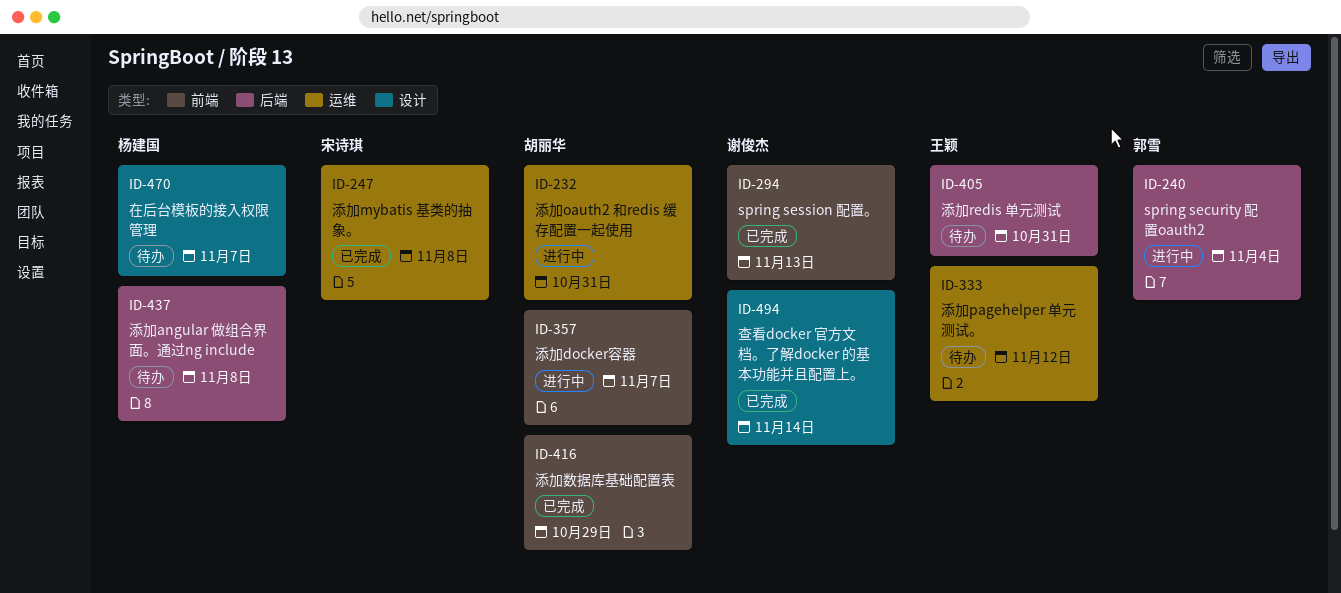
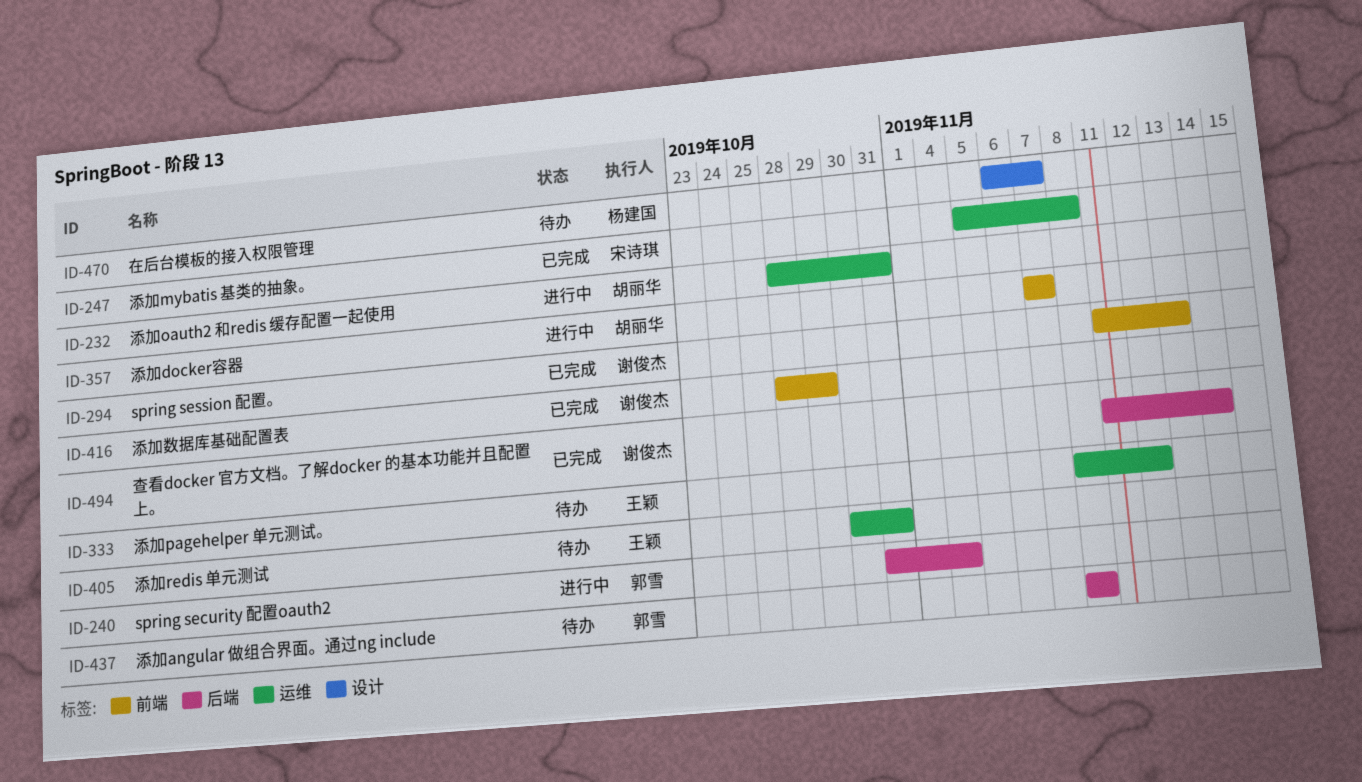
ID-405, label: 后端 -> 运维
ID-416, owner: 胡丽华 -> 谢俊杰
ID-437, owner: 杨建国 -> 郭雪
ID-494, label: 设计 -> 后端

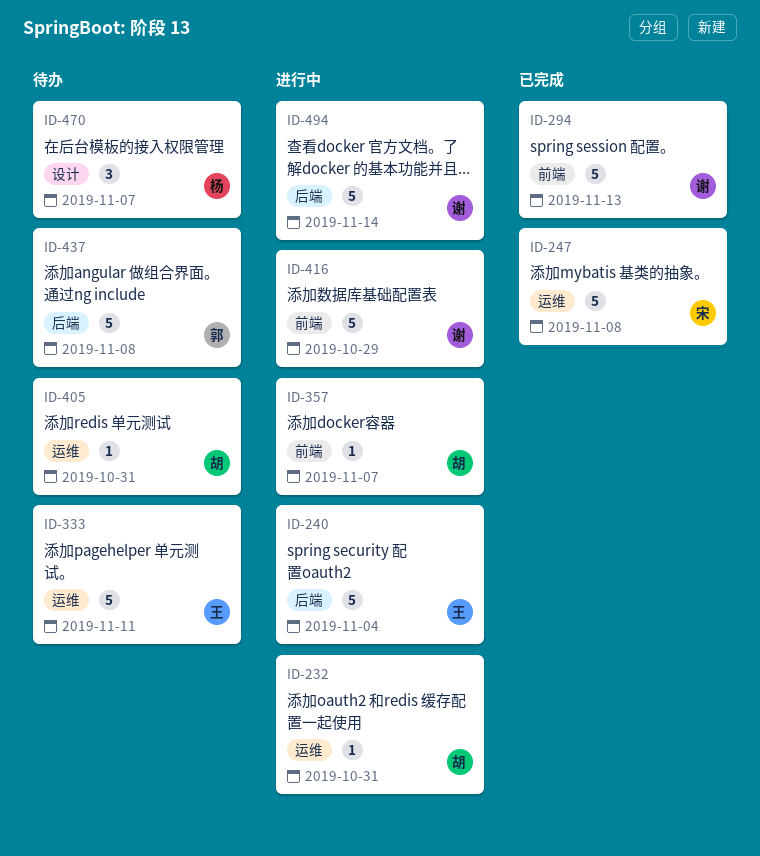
ID-240, owner: 郭雪 -> 王颖
ID-333, due: Nov 12 -> Nov 11
ID-405, owner: 王颖 -> 胡丽华
ID-416, status: 已完成 -> 进行中
ID-494, status: 已完成 -> 进行中

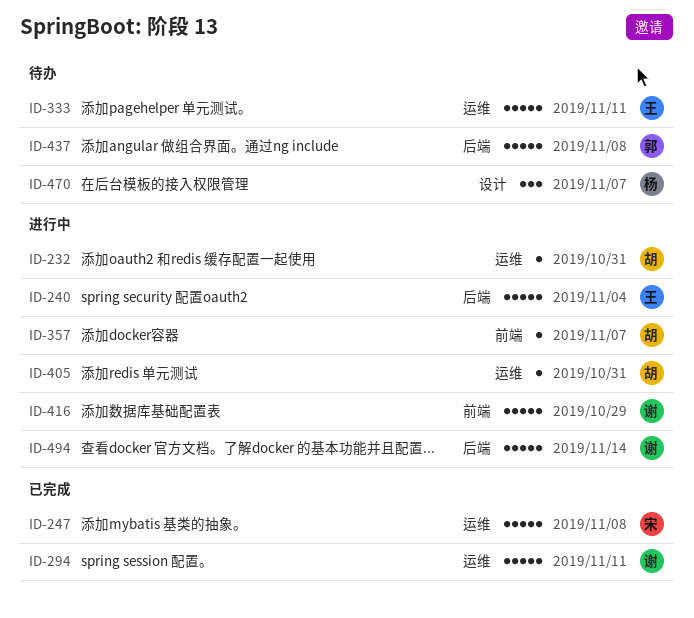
ID-294, label: 前端 -> 运维
ID-294, due: Nov 13 -> Nov 11
ID-405, status: 待办 -> 进行中

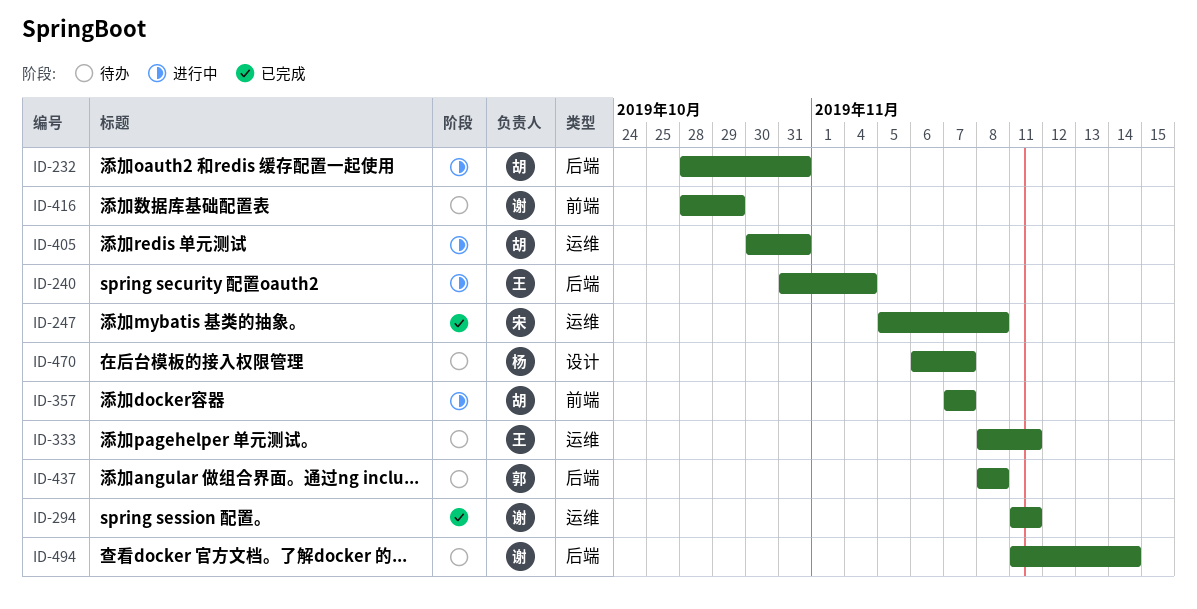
ID-232, label: 运维 -> 后端
ID-416, status: 进行中 -> 待办
ID-494, status: 进行中 -> 待办

